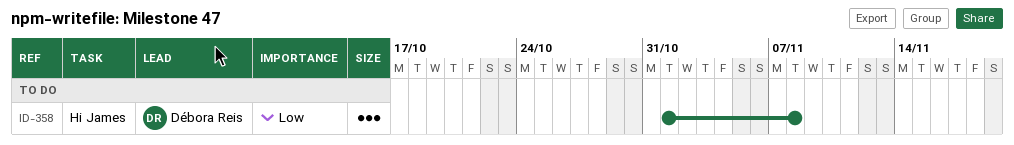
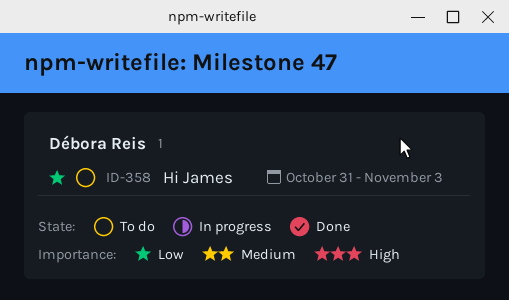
ID-358, start: Nov 1 -> Oct 31
ID-358, due: Nov 8 -> Nov 3

